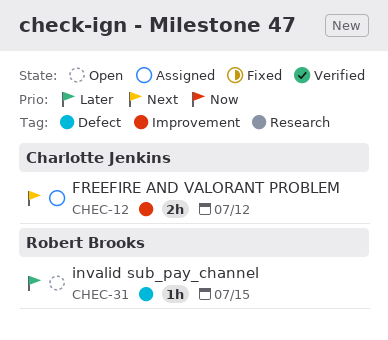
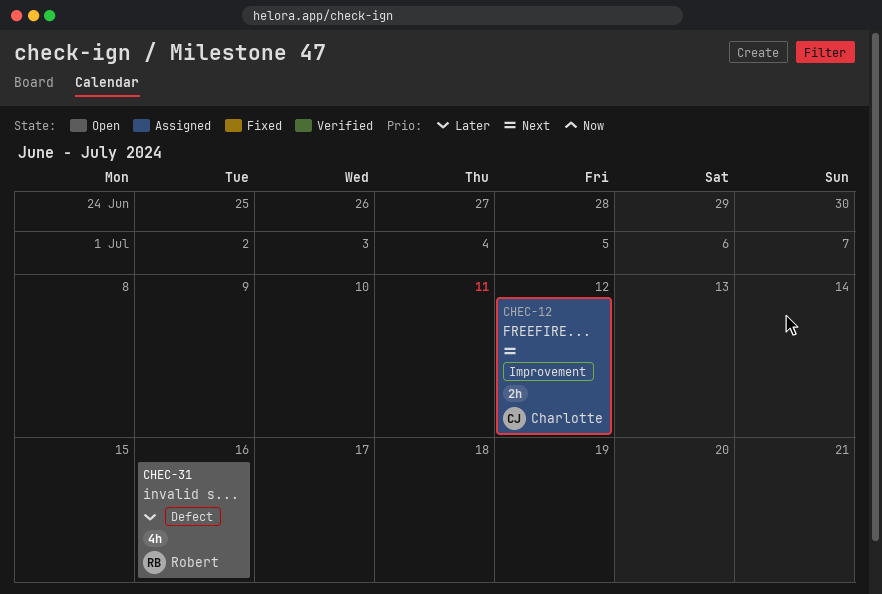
CHEC-31, estimate: 1h -> 4h
CHEC-31, due: Jul 15 -> Jul 16

